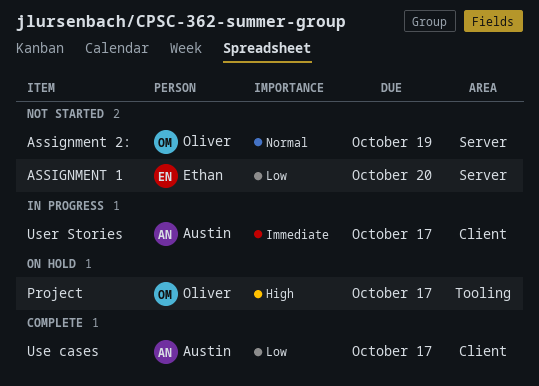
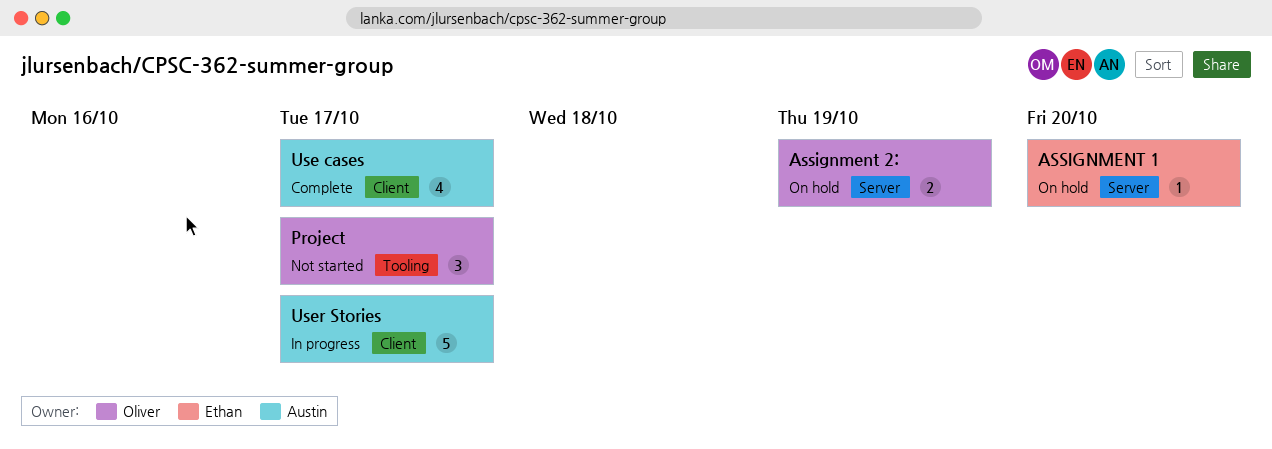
ASSIGNMENT 1, status: Not started -> On hold
Assignment 2:, status: Not started -> On hold
Project, status: On hold -> Not started

